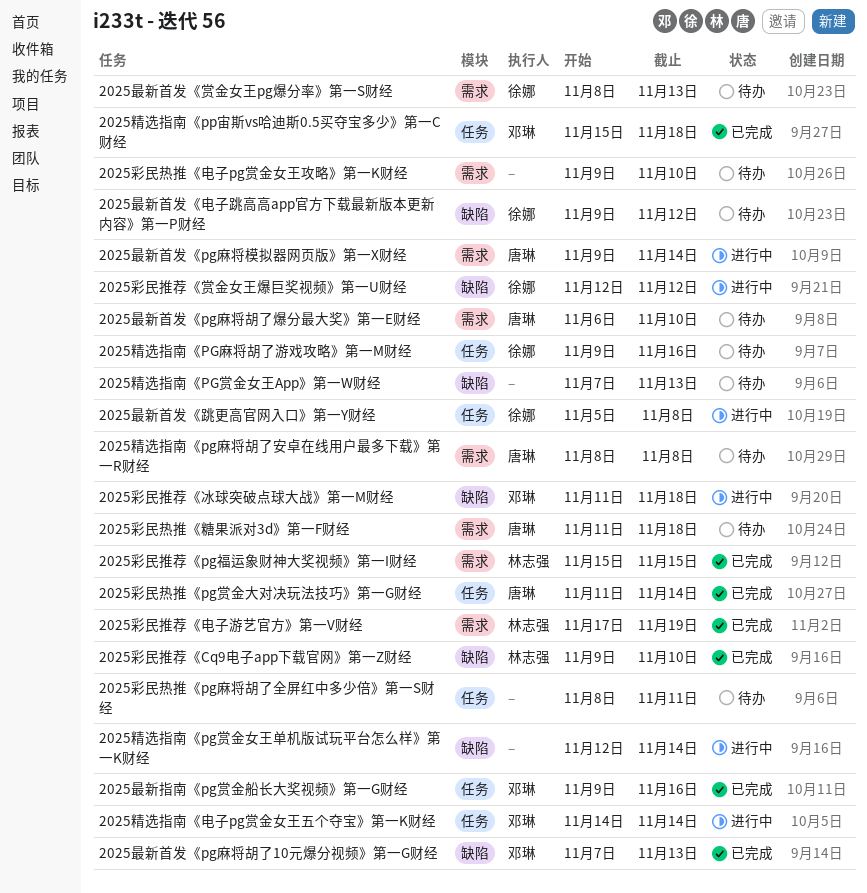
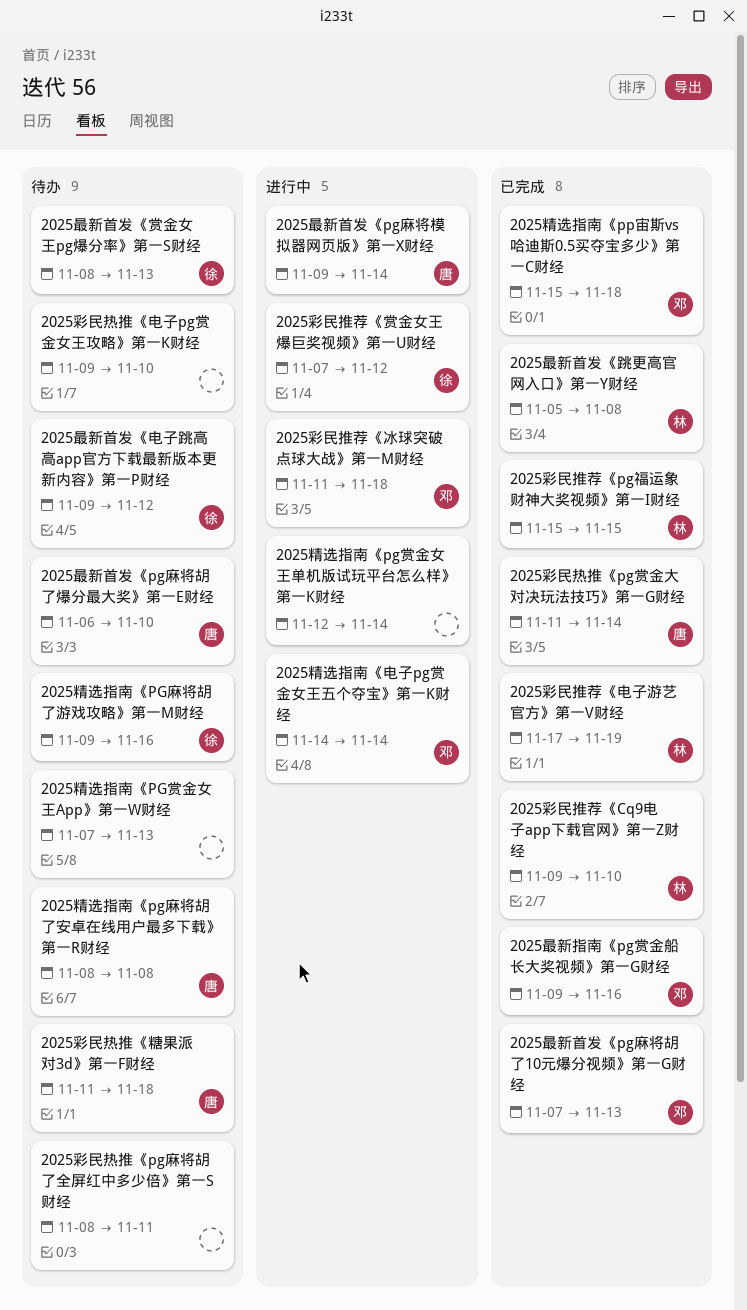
2025彩民推荐《赏金女王爆巨奖视频》第一U财经, start: Nov 12 -> Nov 7
2025最新首发《跳更高官网入口》第一Y财经, status: 进行中 -> 已完成
2025最新首发《跳更高官网入口》第一Y财经, owner: 徐娜 -> 林志强

